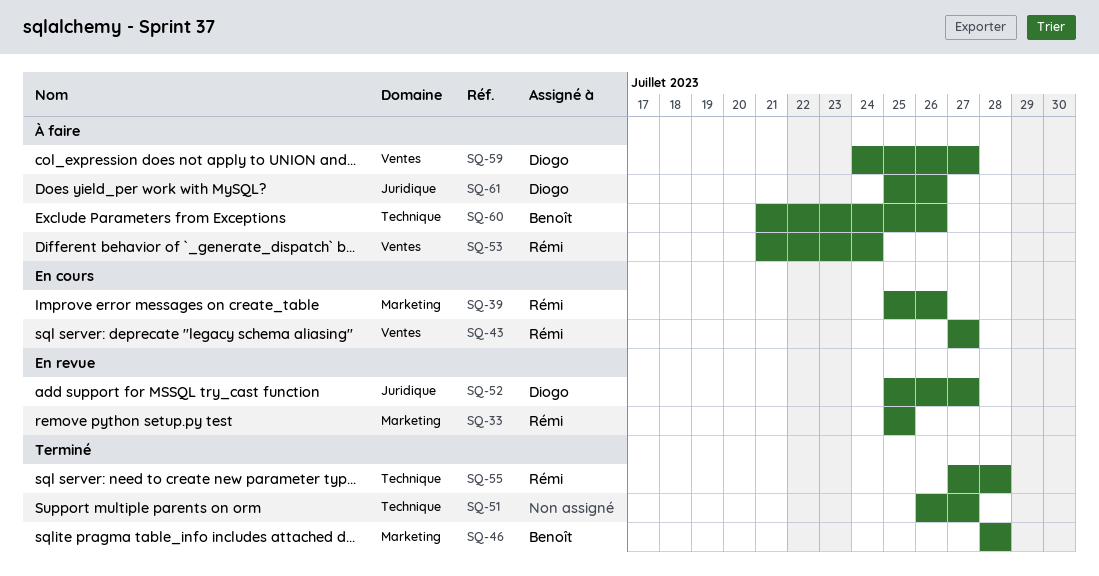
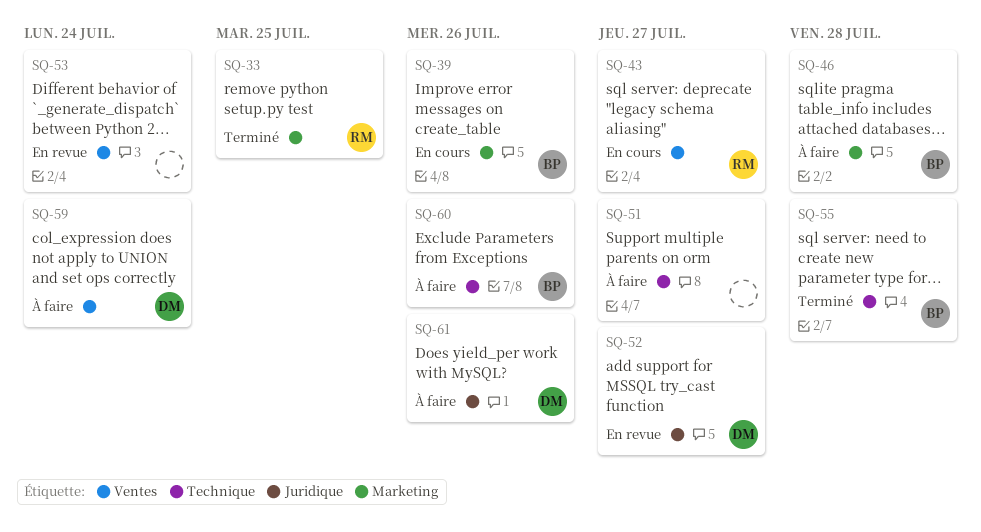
SQ-33, status: En revue -> Terminé
SQ-39, owner: Rémi -> Benoît
SQ-46, status: Terminé -> À faire
SQ-51, status: Terminé -> À faire
SQ-53, status: À faire -> En revue
SQ-53, owner: Rémi -> none
SQ-55, owner: Rémi -> Benoît
SQ-59, due: Jul 27 -> Jul 24

